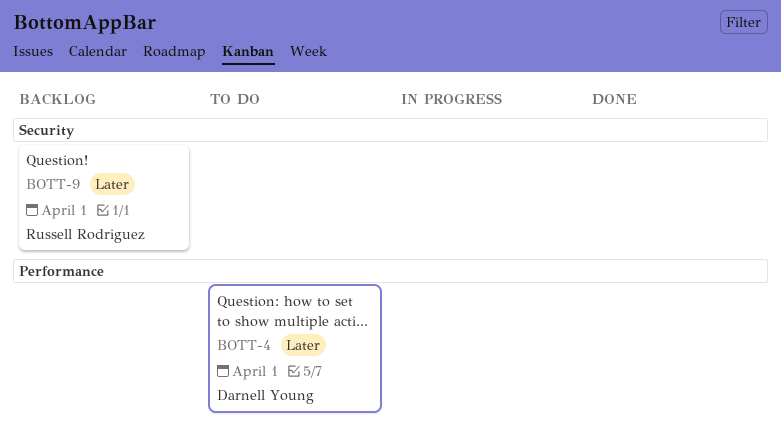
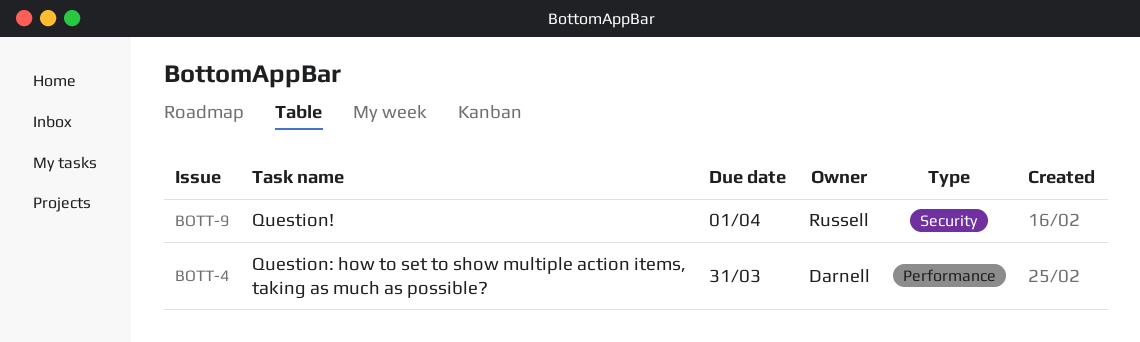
BOTT-4, due: Apr 1 -> Mar 31

